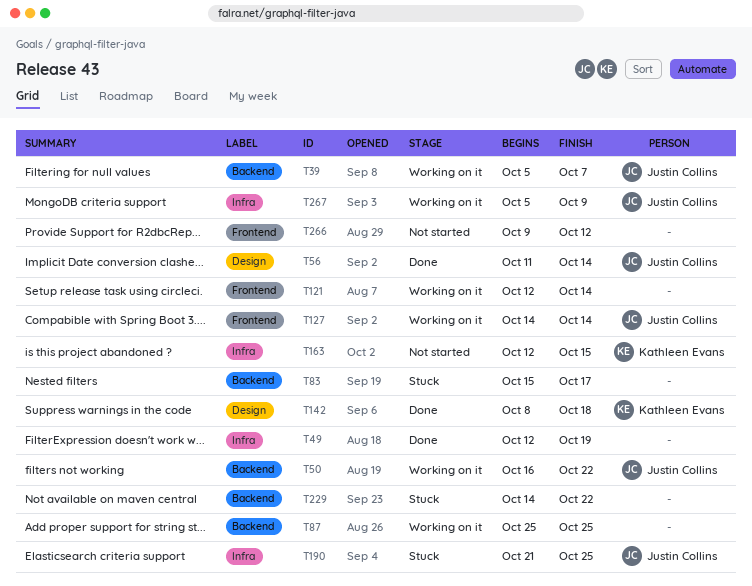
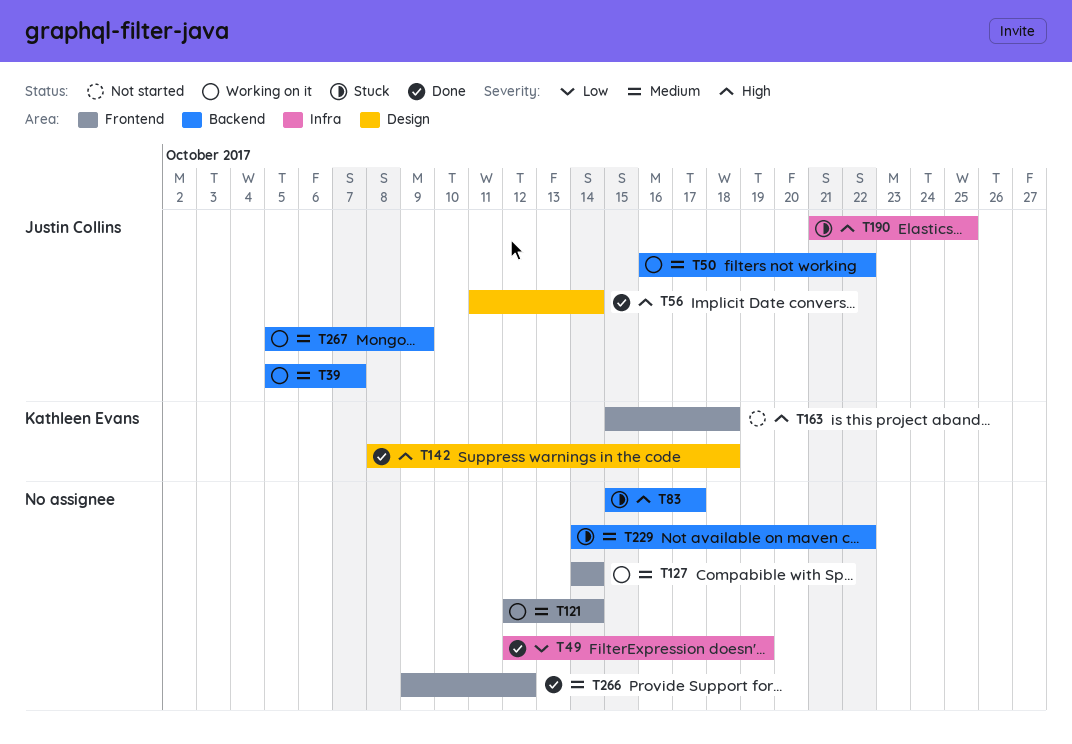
T87: present -> none
T127, owner: Justin Collins -> none
T163, label: Infra -> Frontend
T163, start: Oct 12 -> Oct 15
T163, due: Oct 15 -> Oct 18
T266, status: Not started -> Done
T267, label: Infra -> Backend

